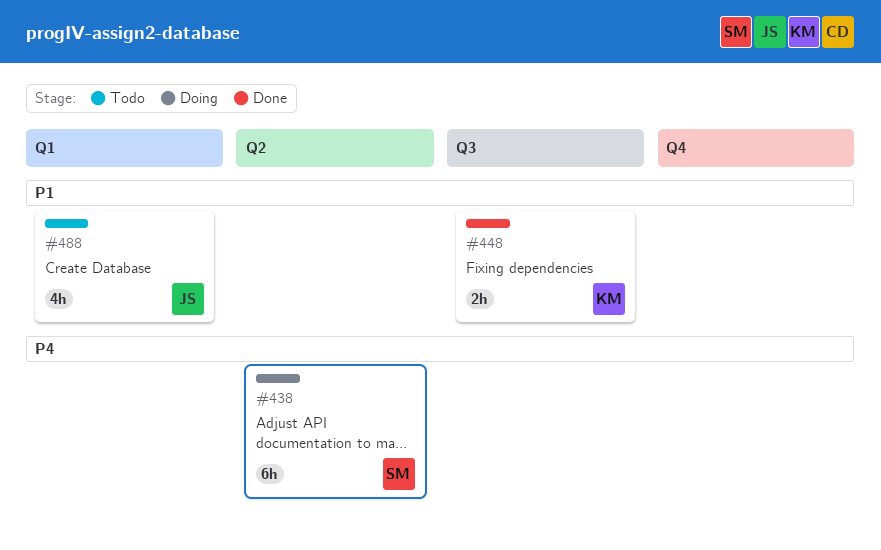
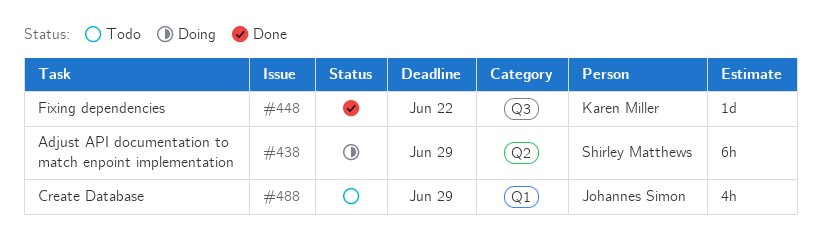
#448, estimate: 2h -> 1d

